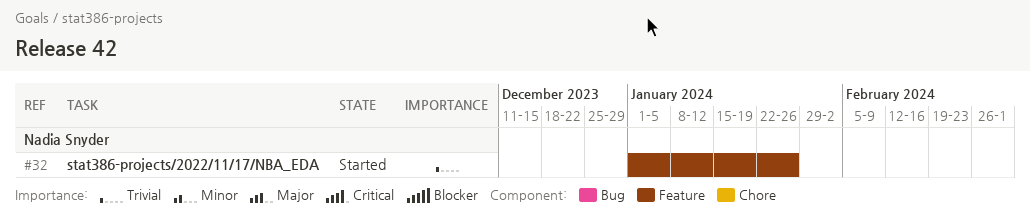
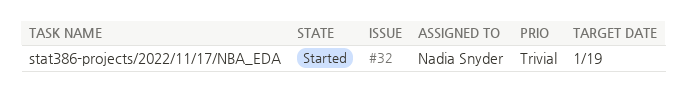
#32, due: Jan 26 -> Jan 19

